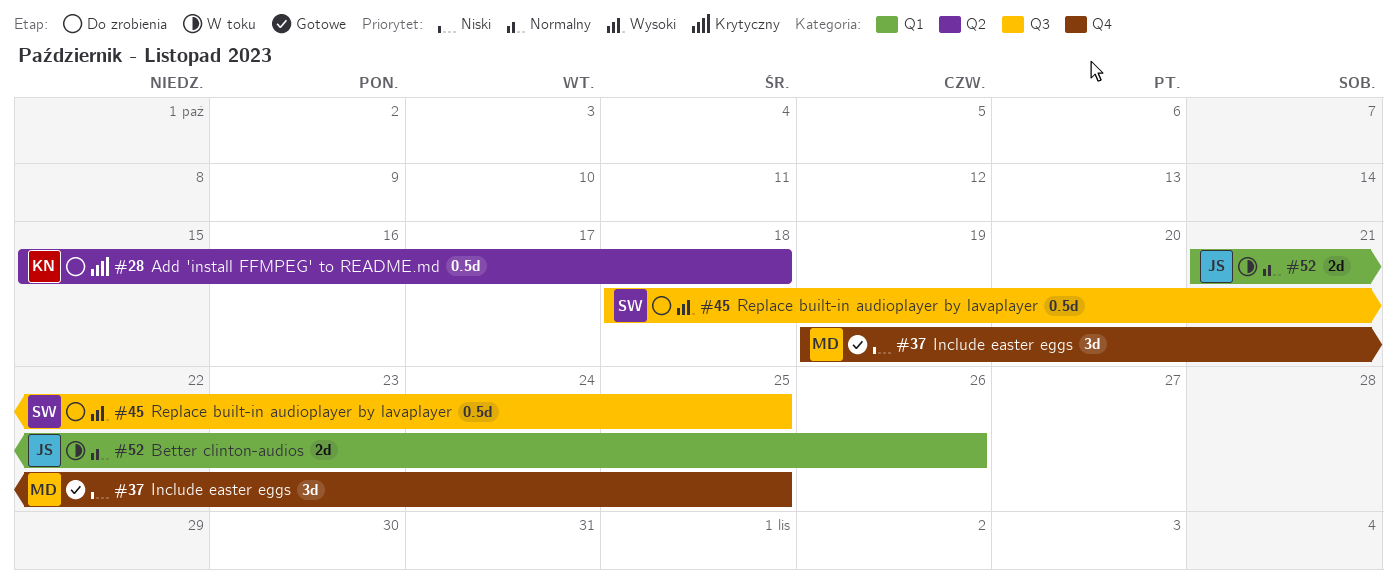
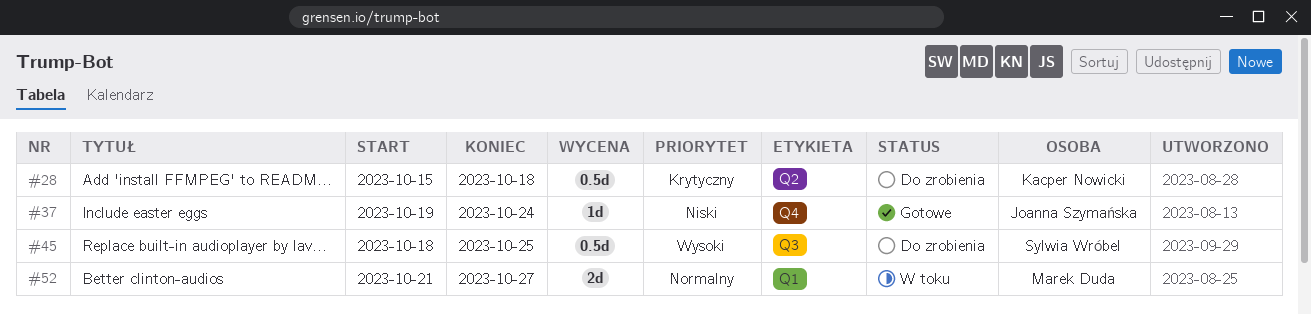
#37, owner: Marek Duda -> Joanna Szymańska
#37, estimate: 3d -> 1d
#37, due: Oct 25 -> Oct 24
#52, owner: Joanna Szymańska -> Marek Duda
#52, due: Oct 26 -> Oct 27

